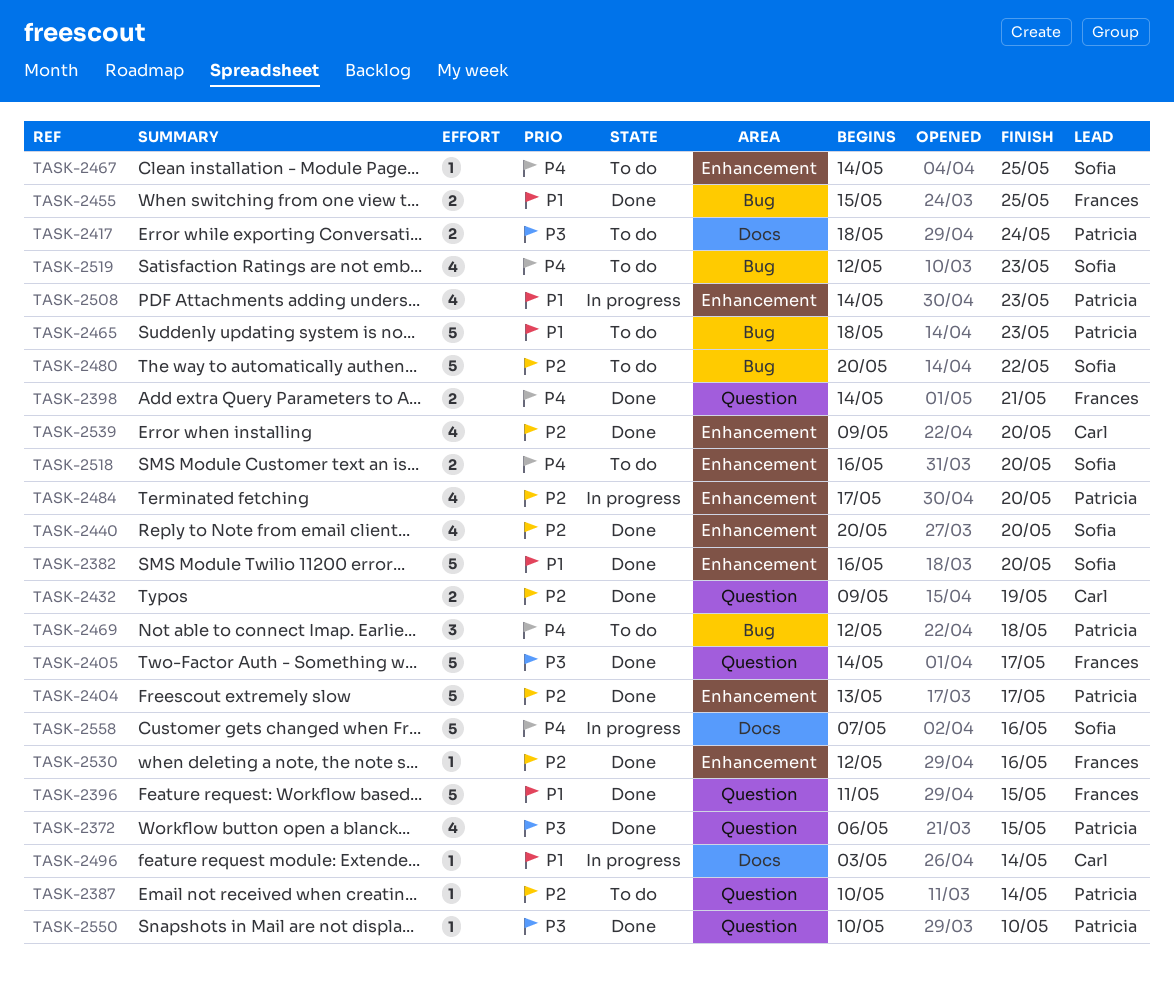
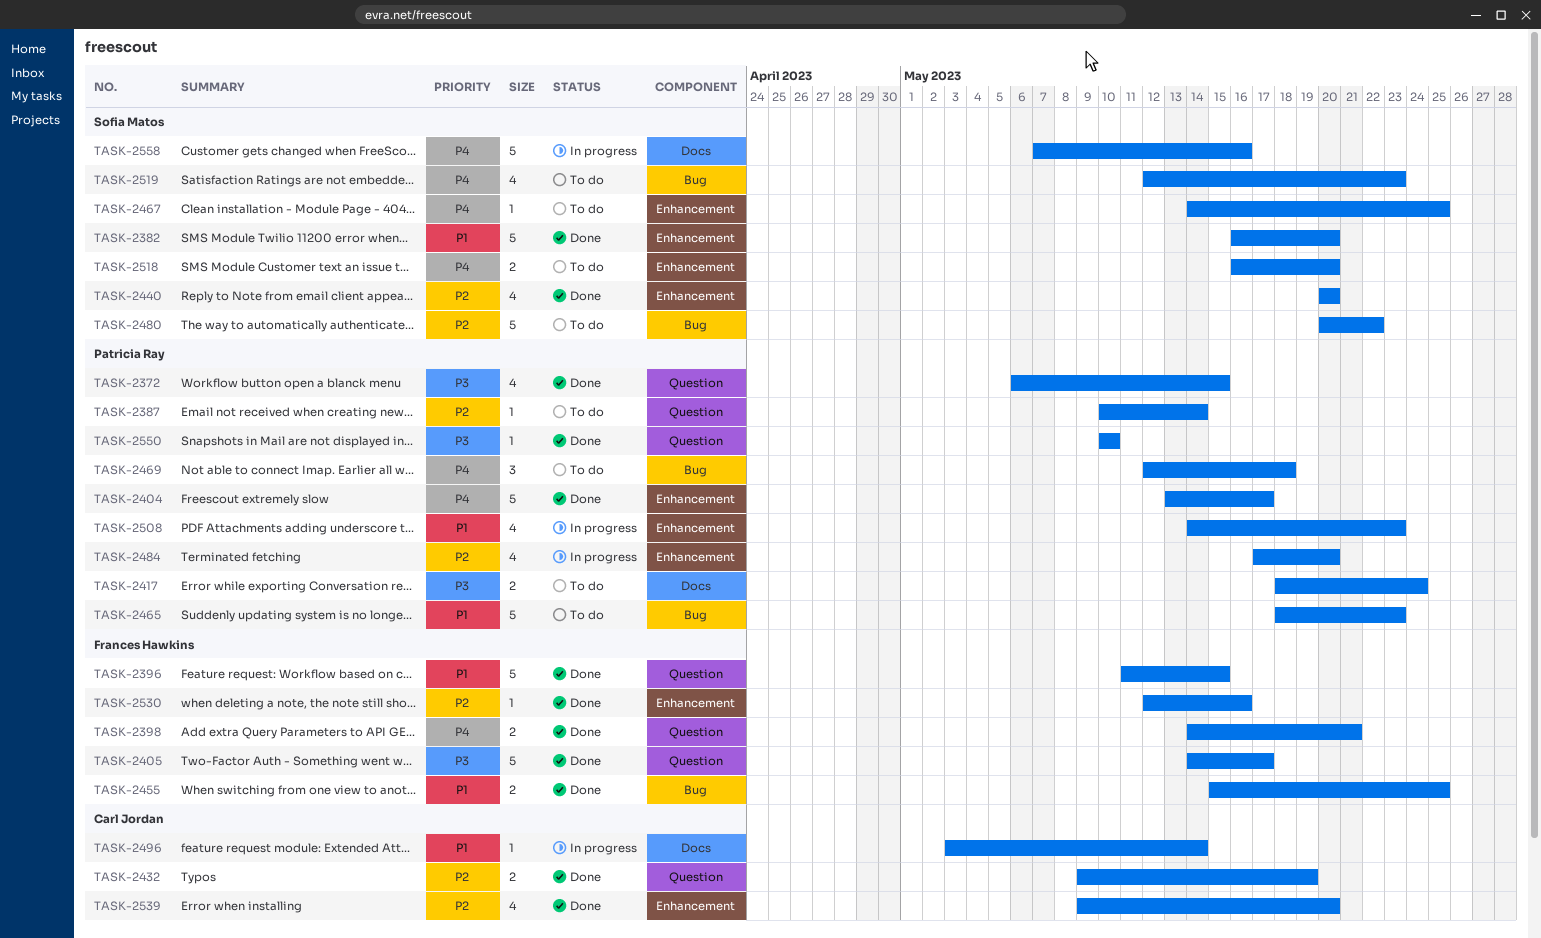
TASK-2404, priority: P2 -> P4

